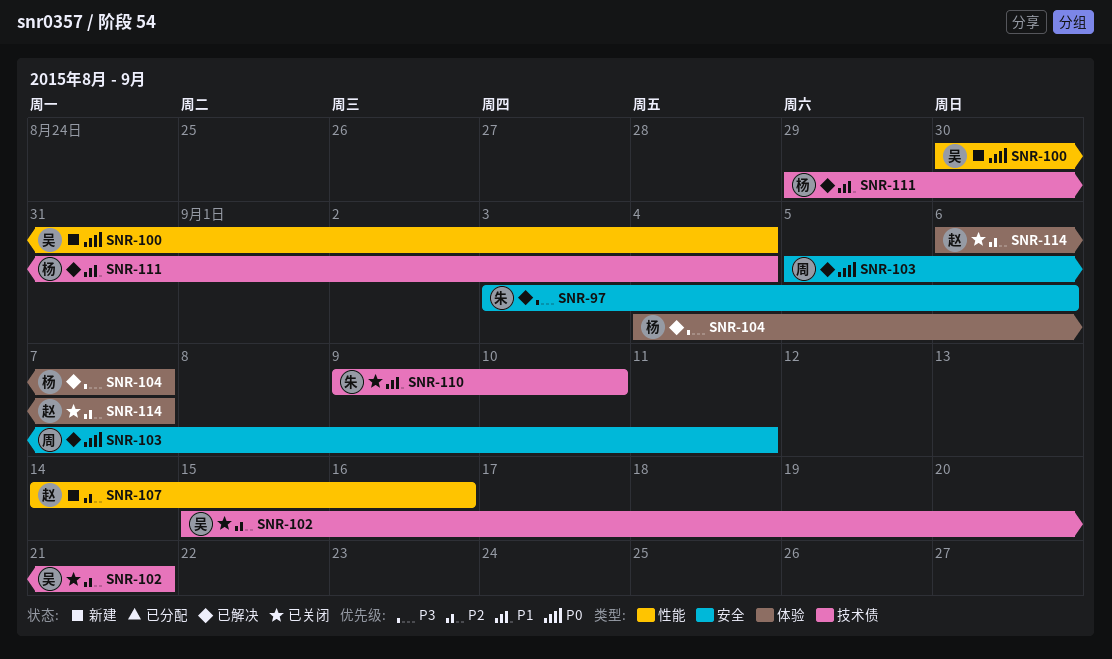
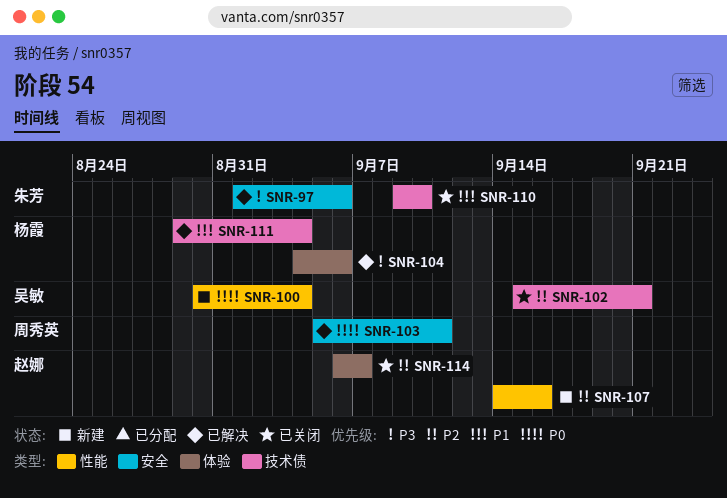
SNR-97, start: Sep 3 -> Sep 1
SNR-104, due: Sep 7 -> Sep 6

